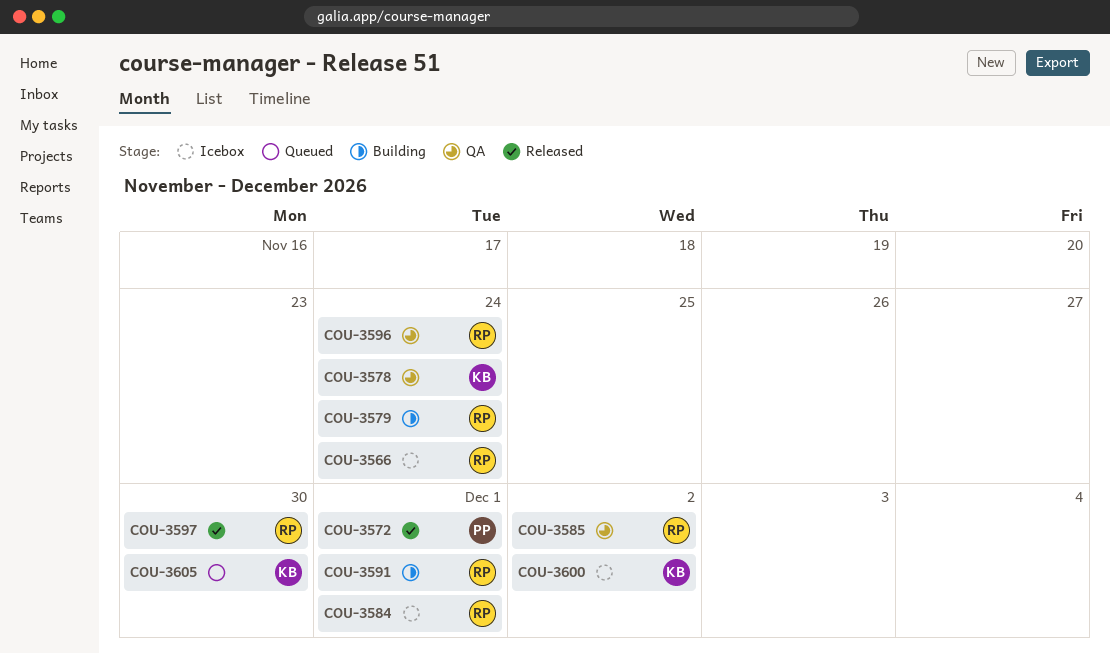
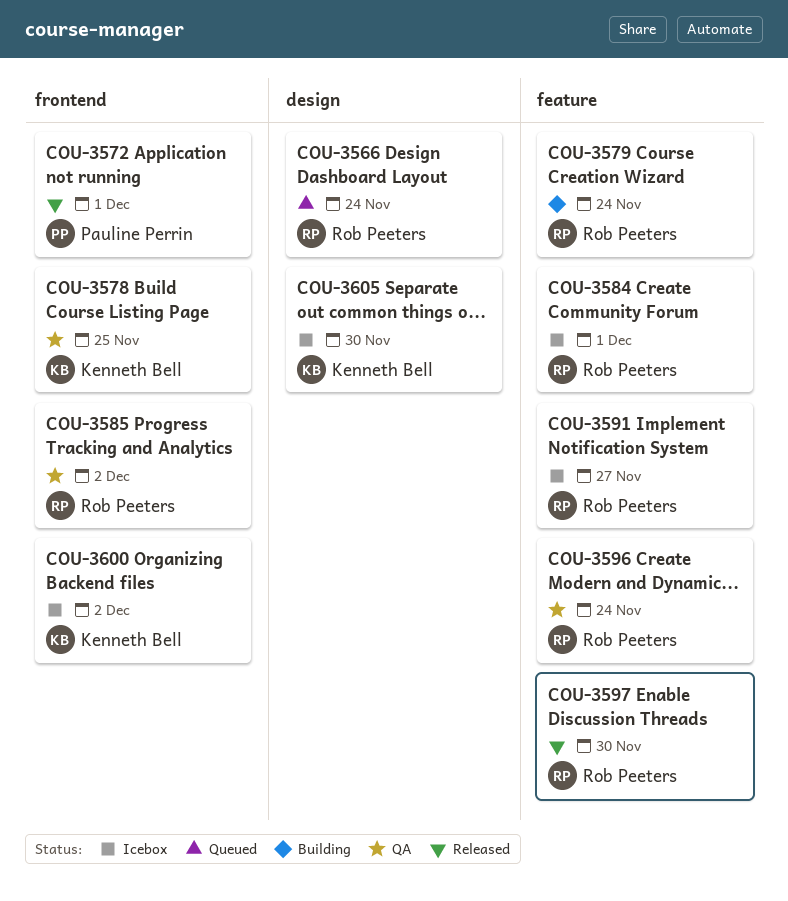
COU-3566, status: Icebox -> Queued
COU-3578, due: Nov 24 -> Nov 25
COU-3591, status: Building -> Icebox
COU-3591, due: Dec 1 -> Nov 27
COU-3605, status: Queued -> Icebox

